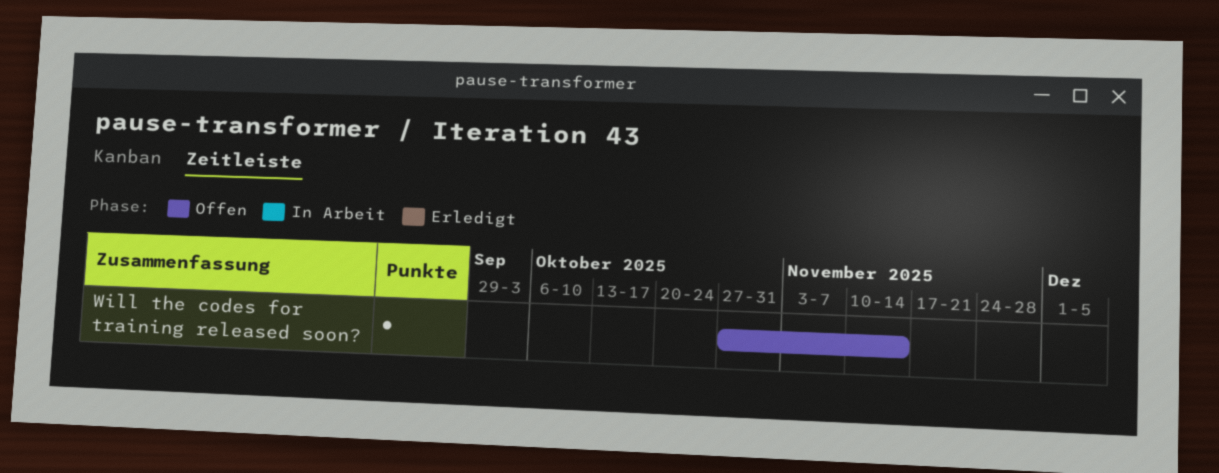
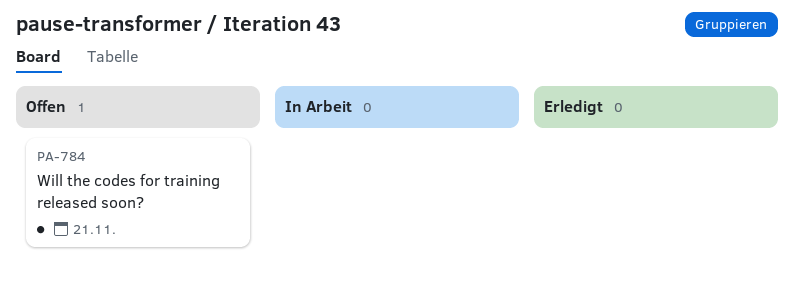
Will the codes for training released soon?, due: Nov 14 -> Nov 21

